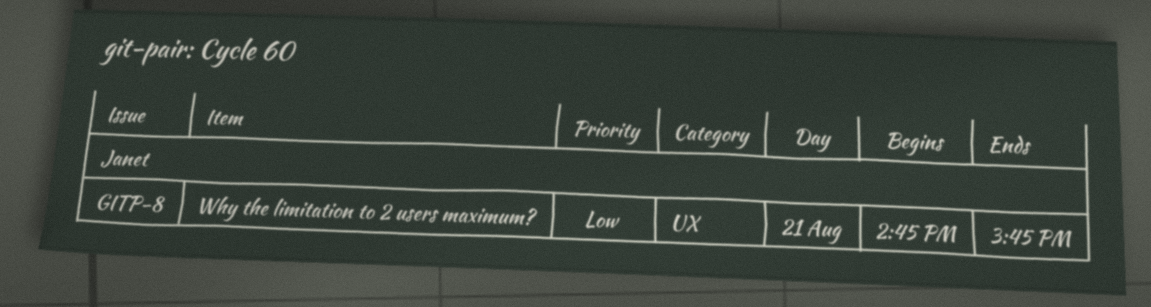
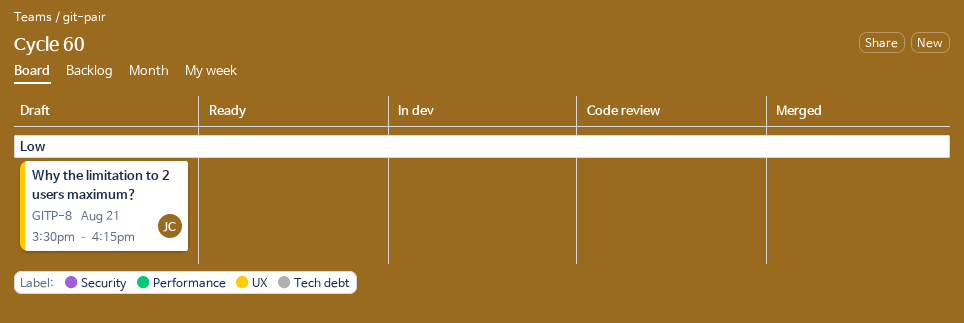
GITP-8, begins: 14:45 -> 15:30
GITP-8, ends: 15:45 -> 16:15

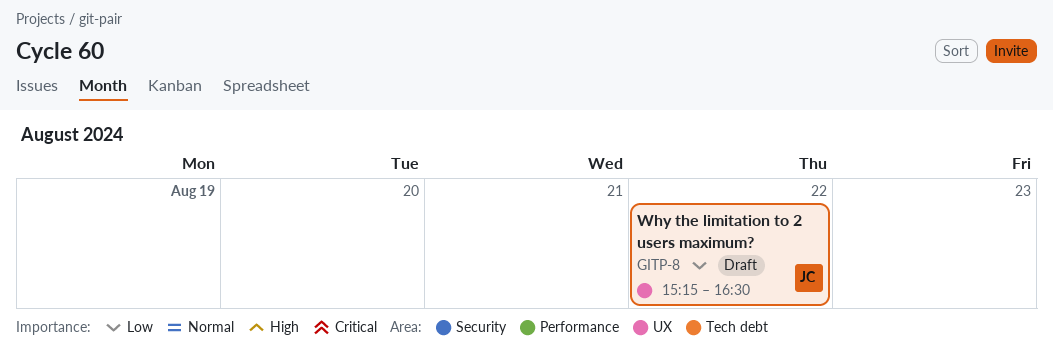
GITP-8, day: Aug 21 -> Aug 22
GITP-8, begins: 15:30 -> 15:15
GITP-8, ends: 16:15 -> 16:30

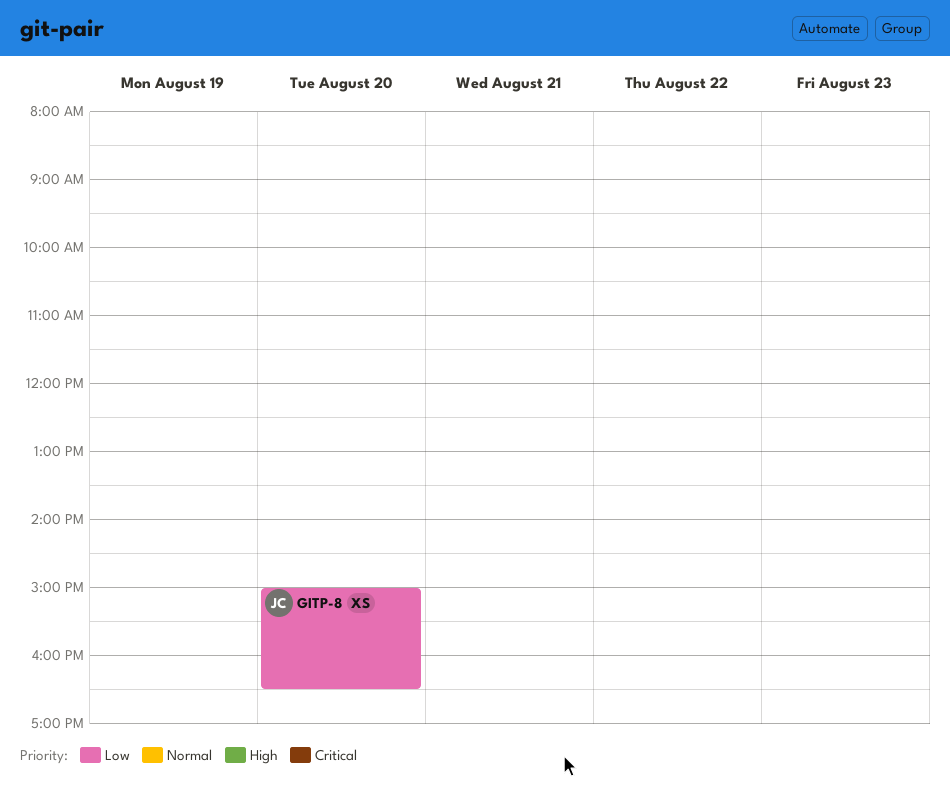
GITP-8, day: Aug 22 -> Aug 20
GITP-8, begins: 15:15 -> 15:00

